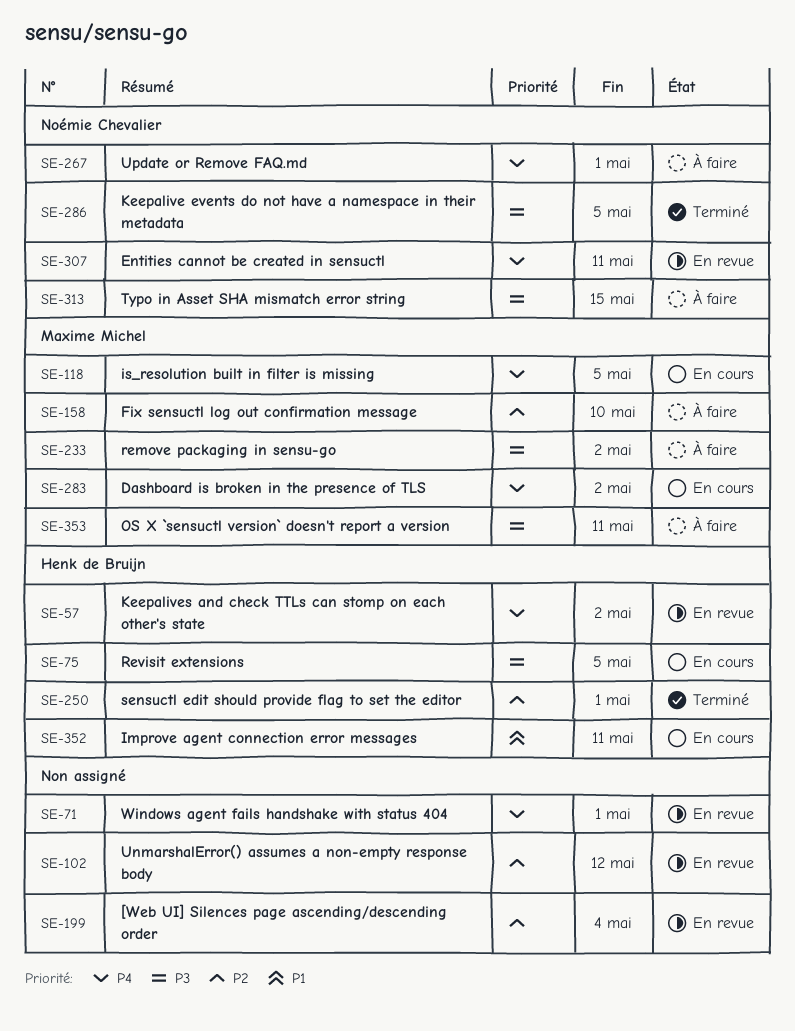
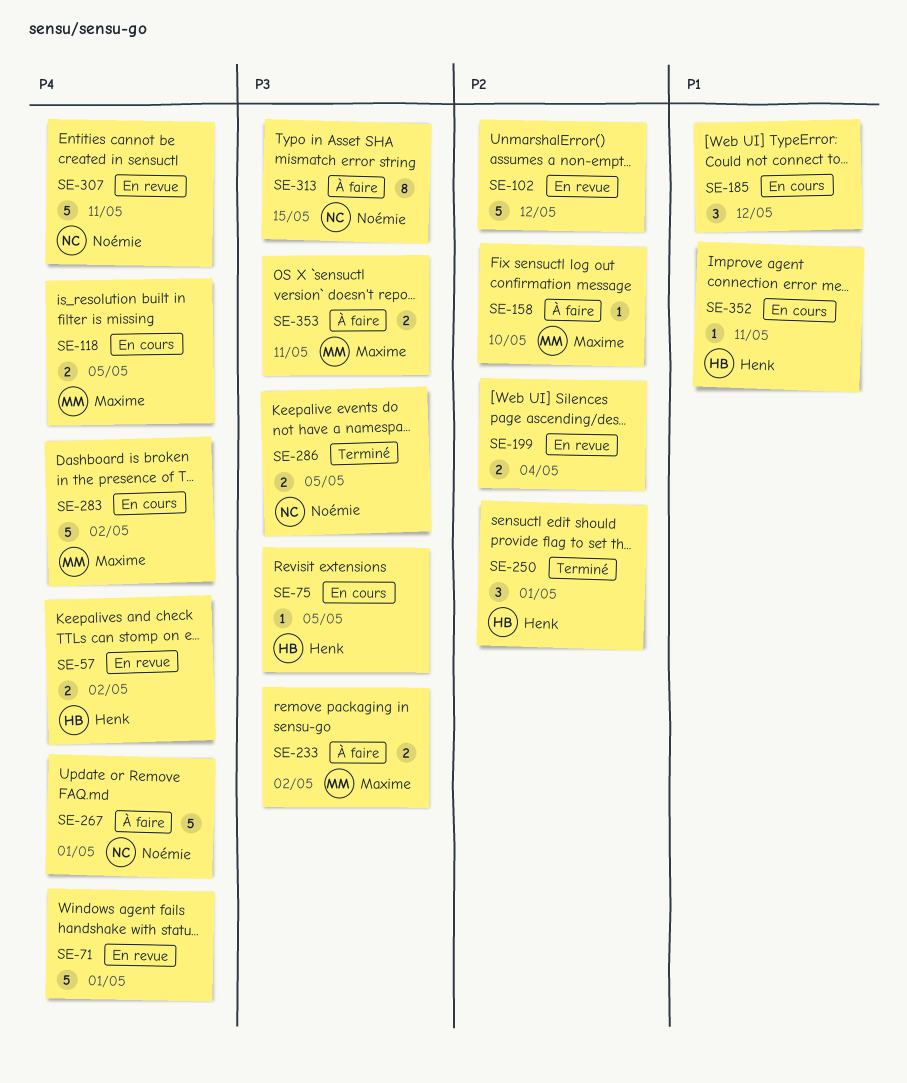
SE-185: none -> present

